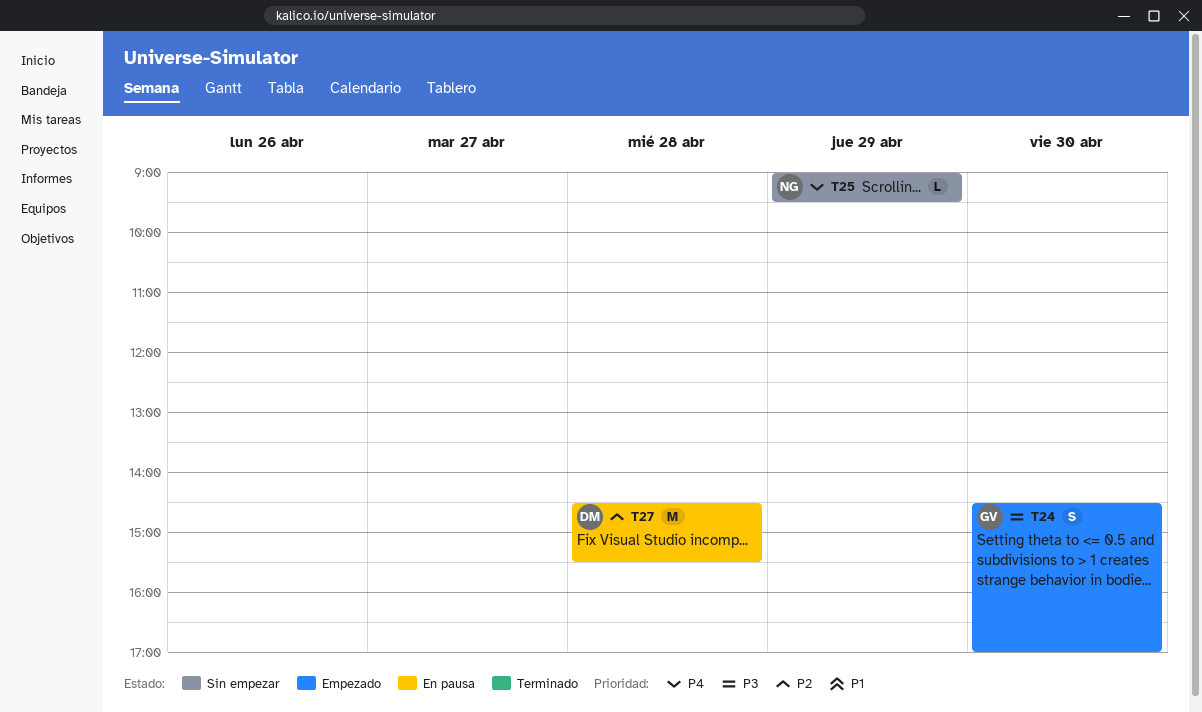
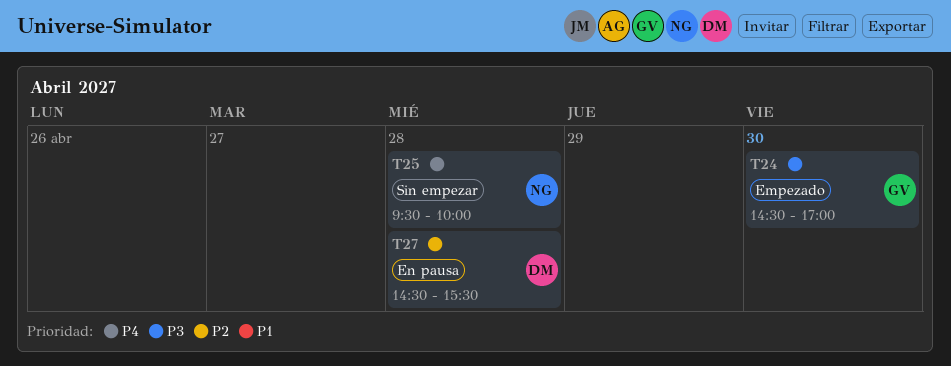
T25, day: Apr 29 -> Apr 28
T25, begins: 09:00 -> 09:30
T25, ends: 09:30 -> 10:00

